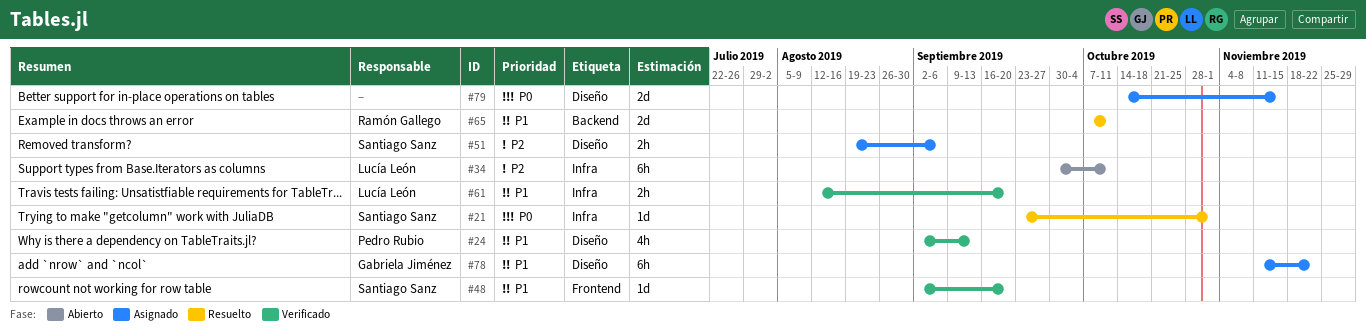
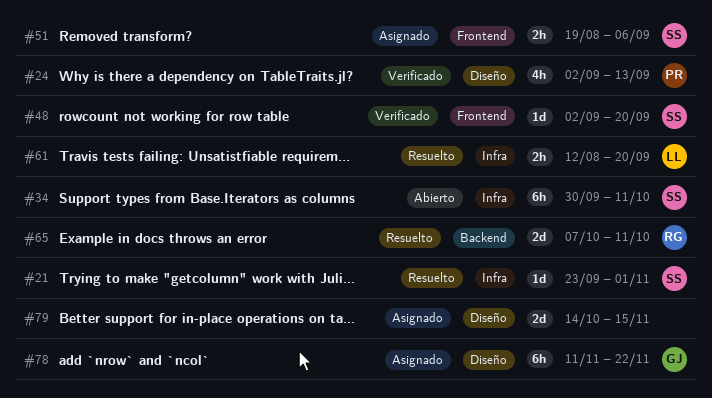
#34, owner: Lucía León -> Santiago Sanz
#51, label: Diseño -> Frontend
#61, status: Verificado -> Resuelto

